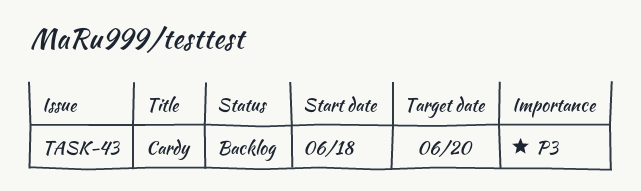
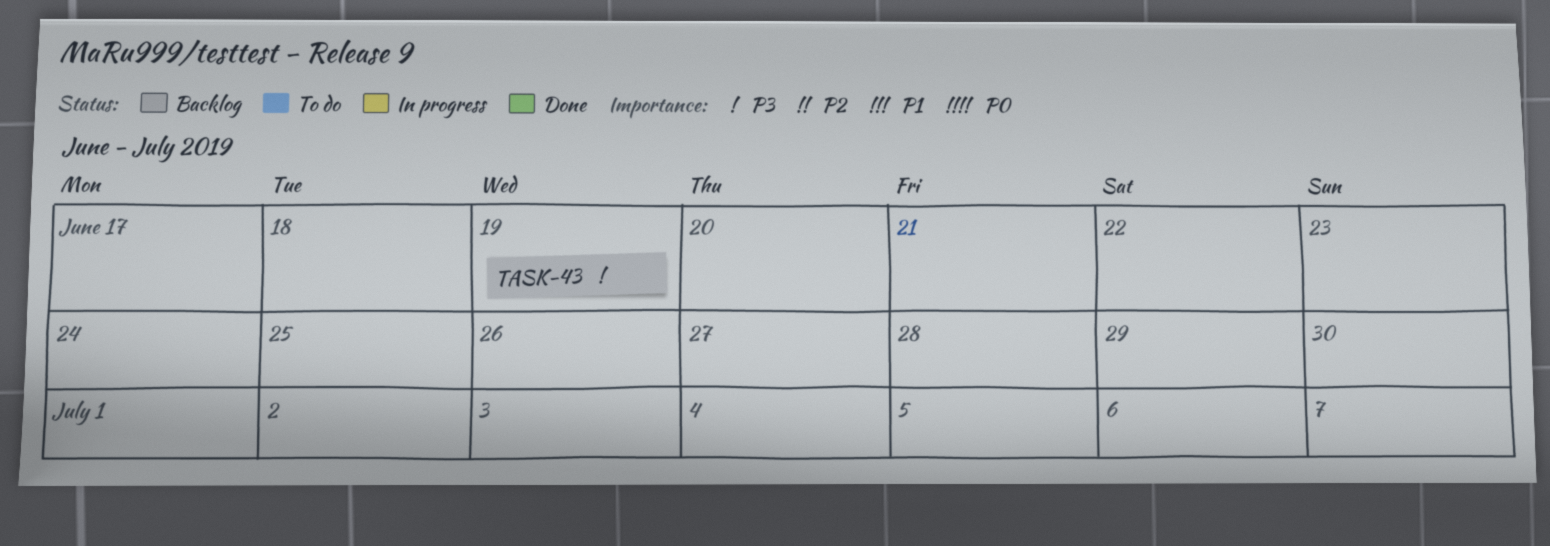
TASK-43, due: Jun 20 -> Jun 19

